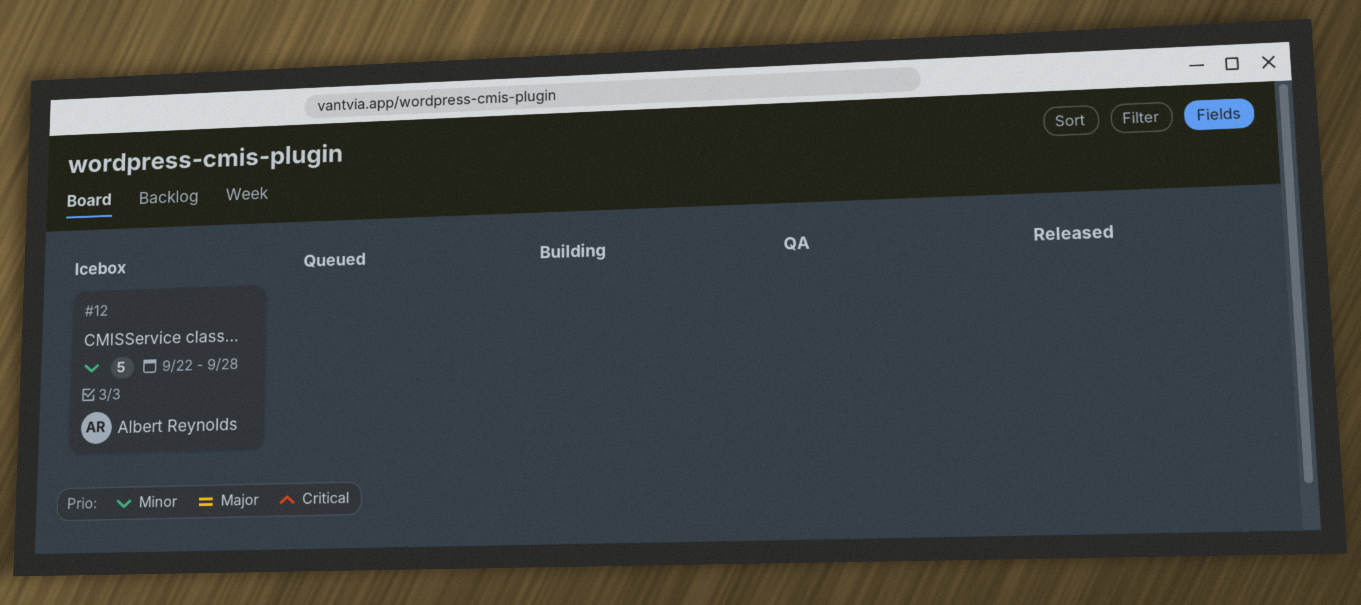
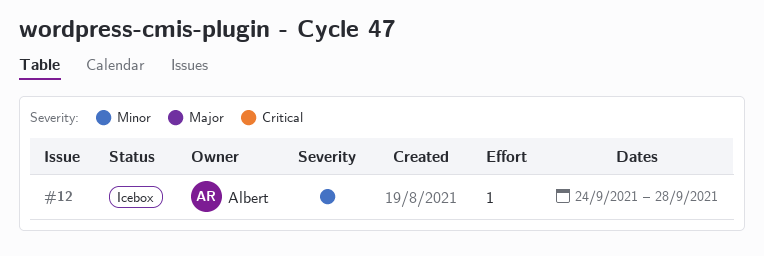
#12, estimate: 5 -> 1
#12, start: Sep 22 -> Sep 24

